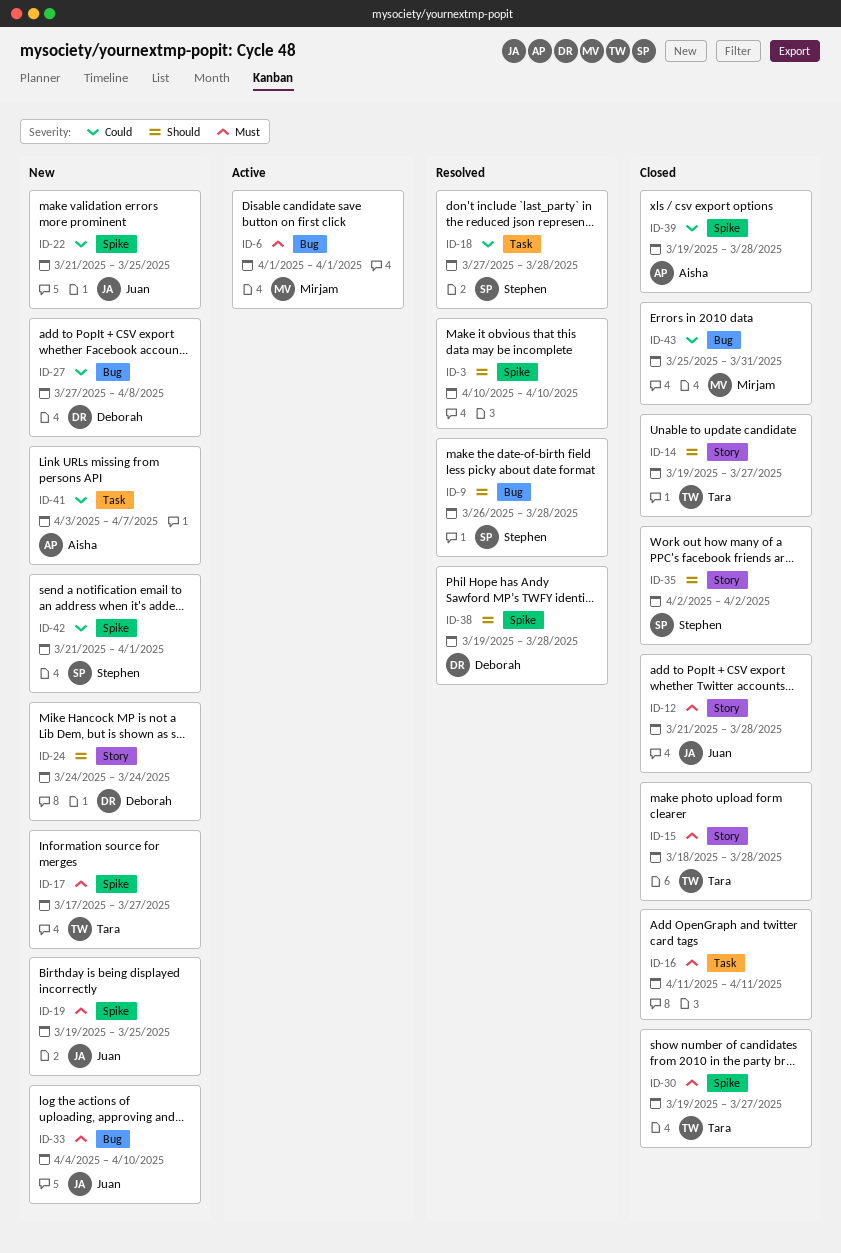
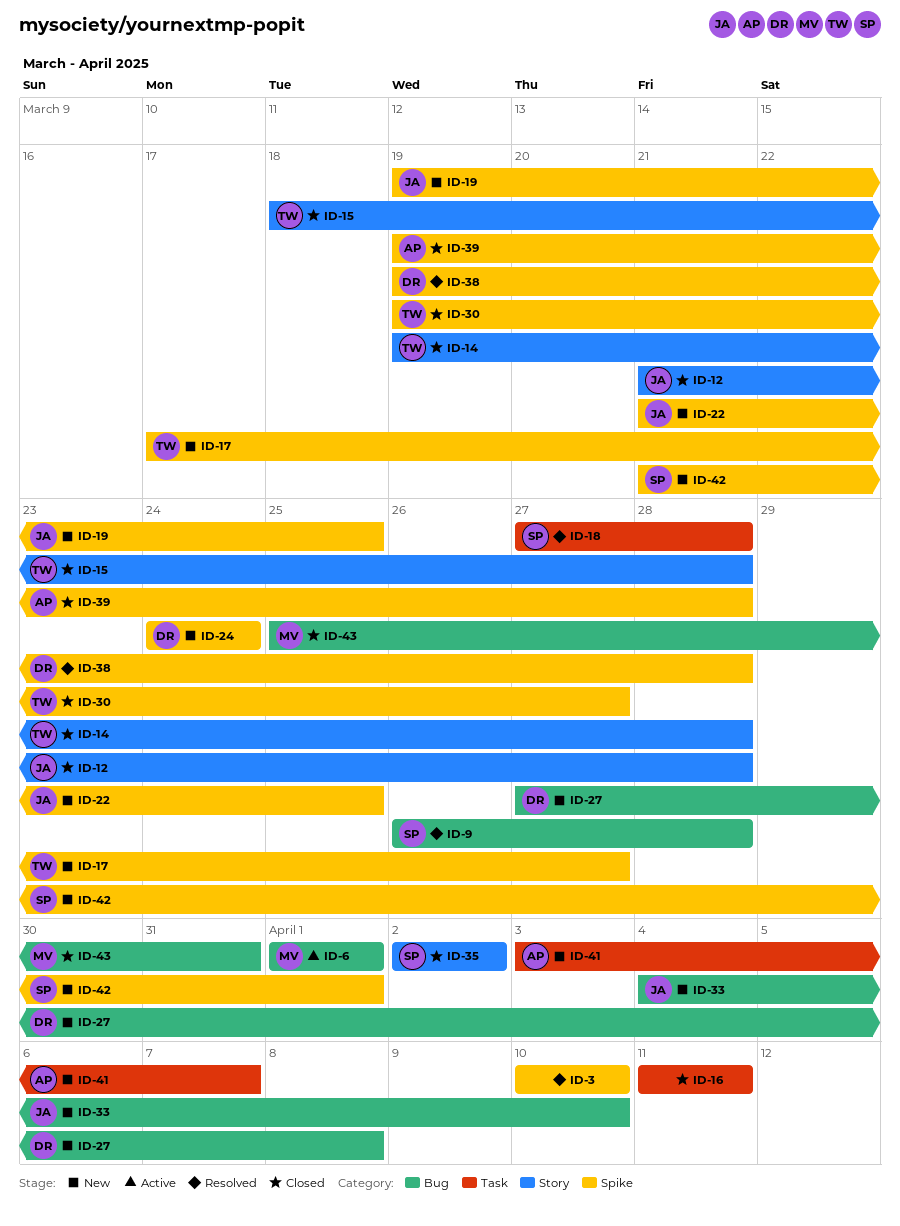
ID-14, due: Mar 27 -> Mar 28
ID-24, label: Story -> Spike

